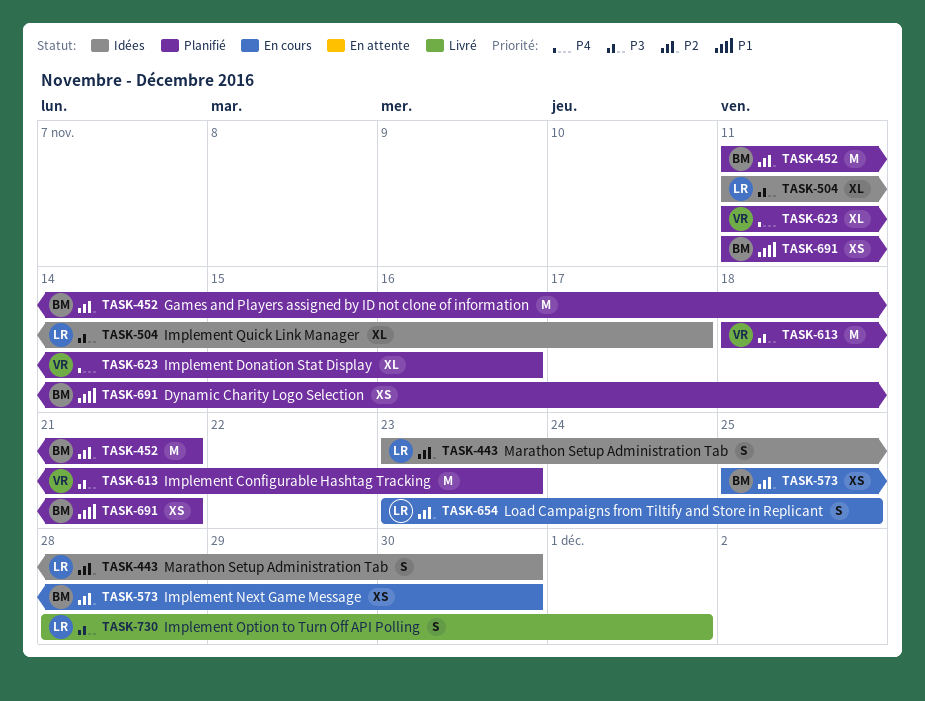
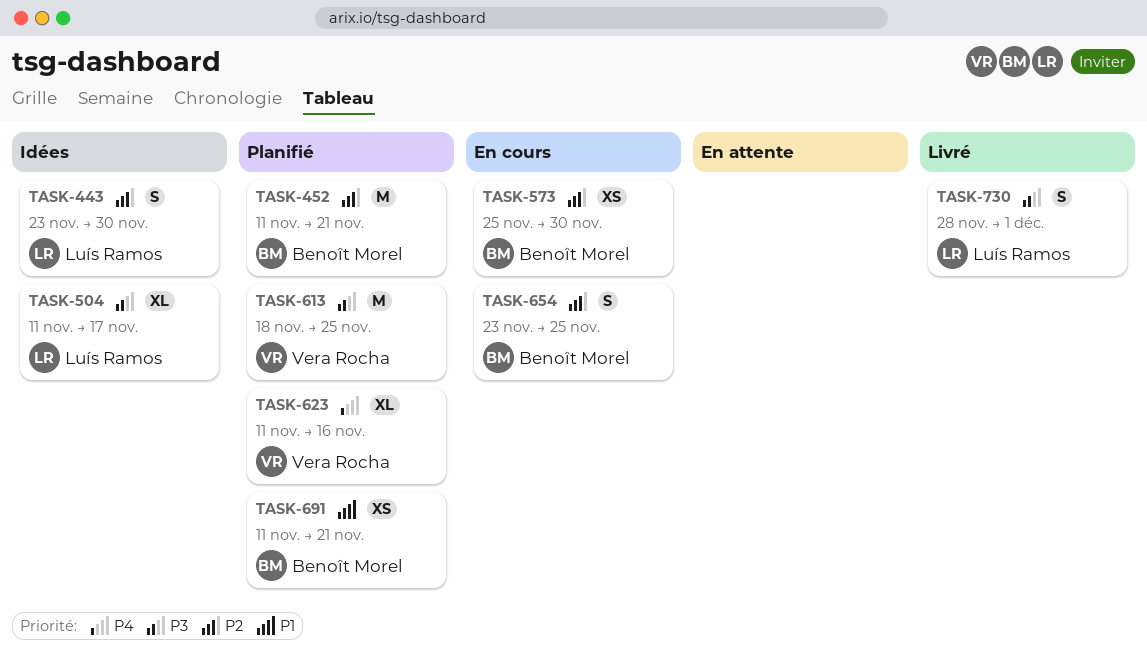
TASK-613, due: Nov 23 -> Nov 25
TASK-654, owner: Luís Ramos -> Benoît Morel

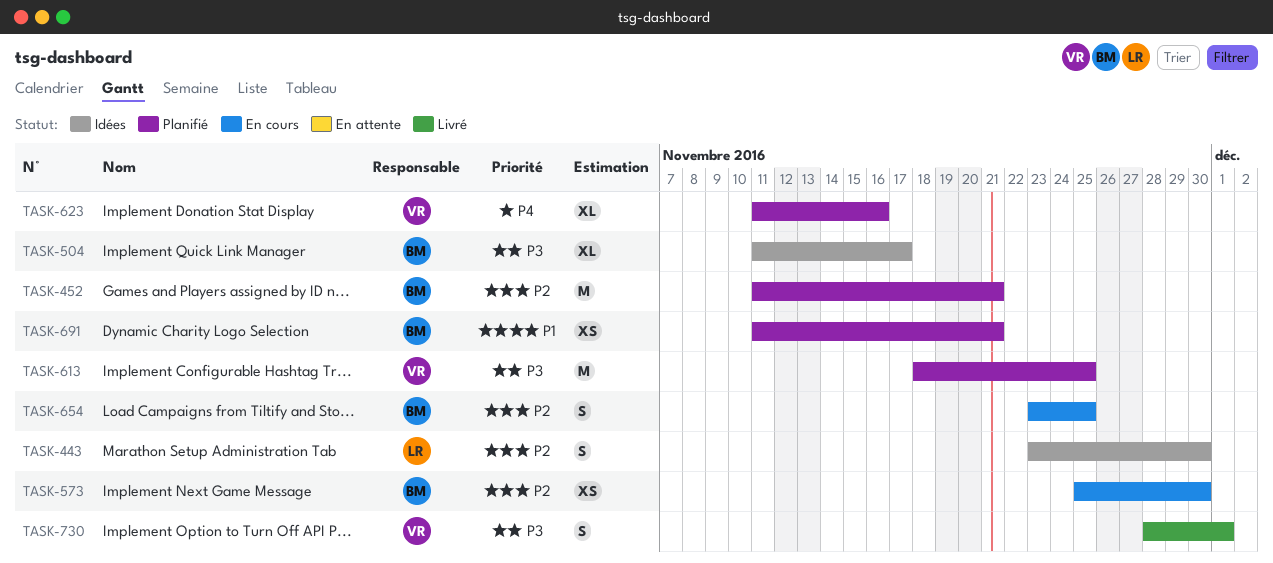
TASK-504, owner: Luís Ramos -> Benoît Morel
TASK-730, owner: Luís Ramos -> Vera Rocha

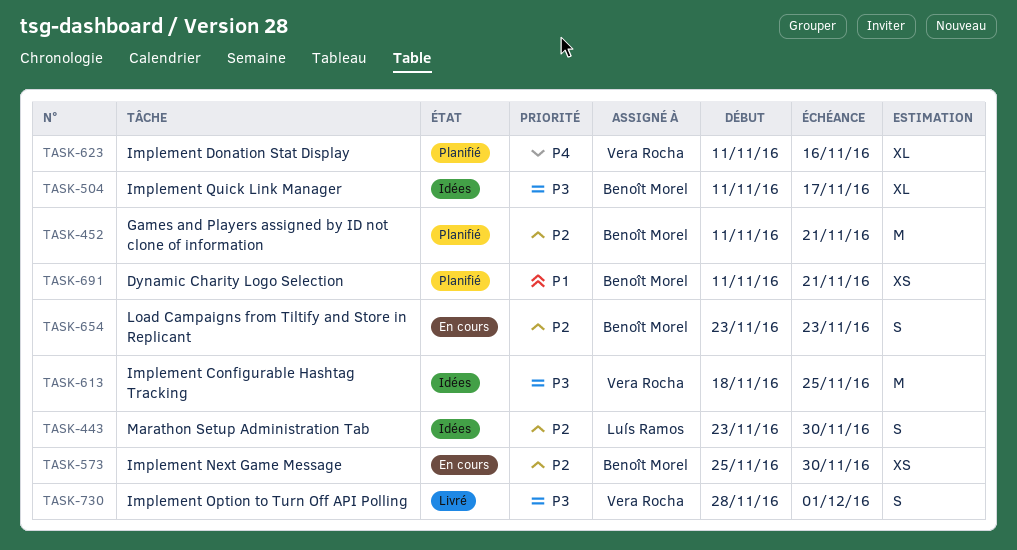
TASK-613, status: Planifié -> Idées
TASK-654, due: Nov 25 -> Nov 23

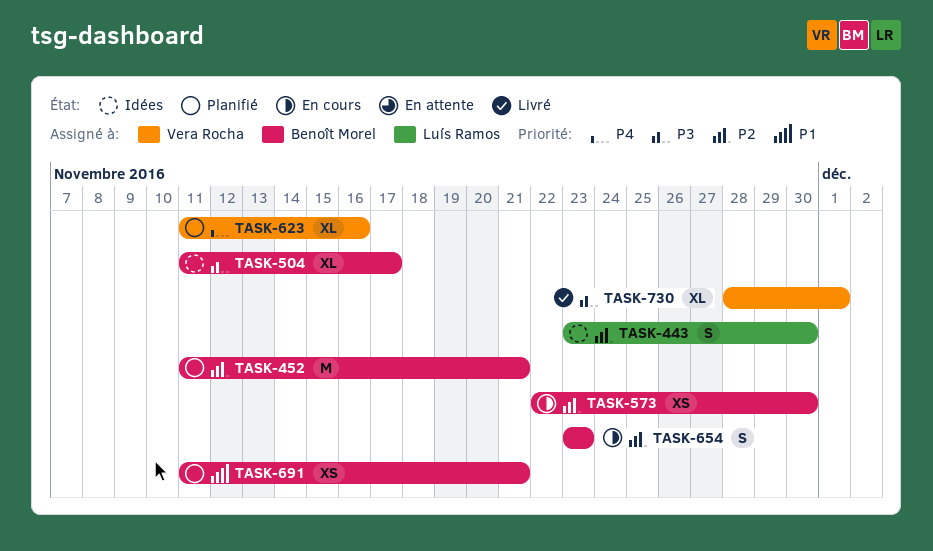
TASK-573, start: Nov 25 -> Nov 22
TASK-613: present -> none
TASK-730, estimate: S -> XL

